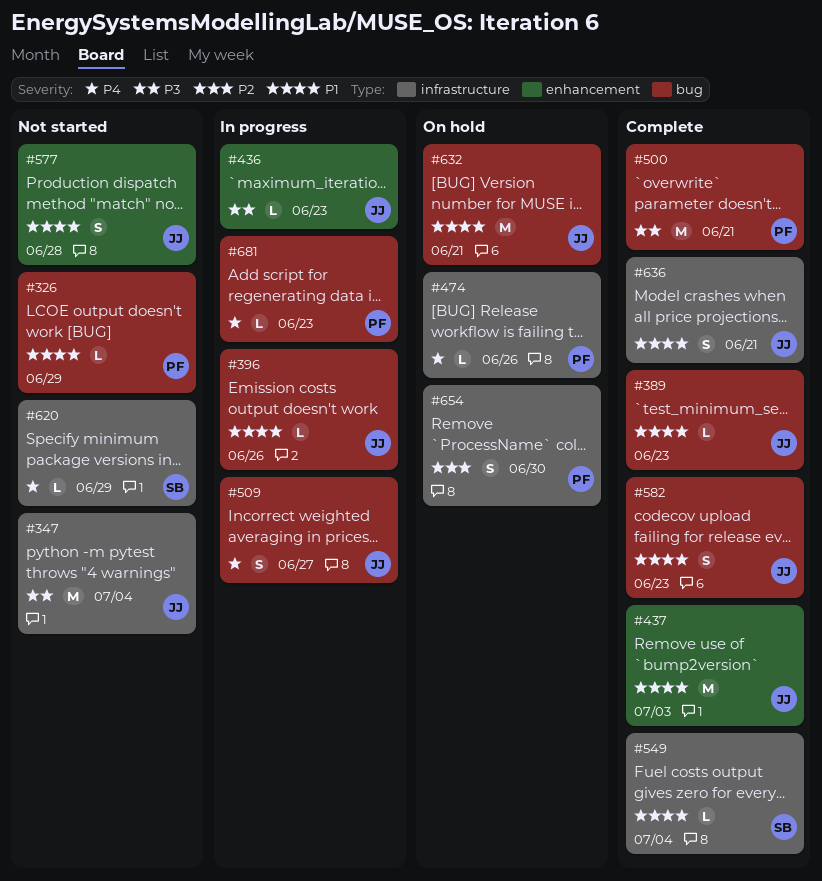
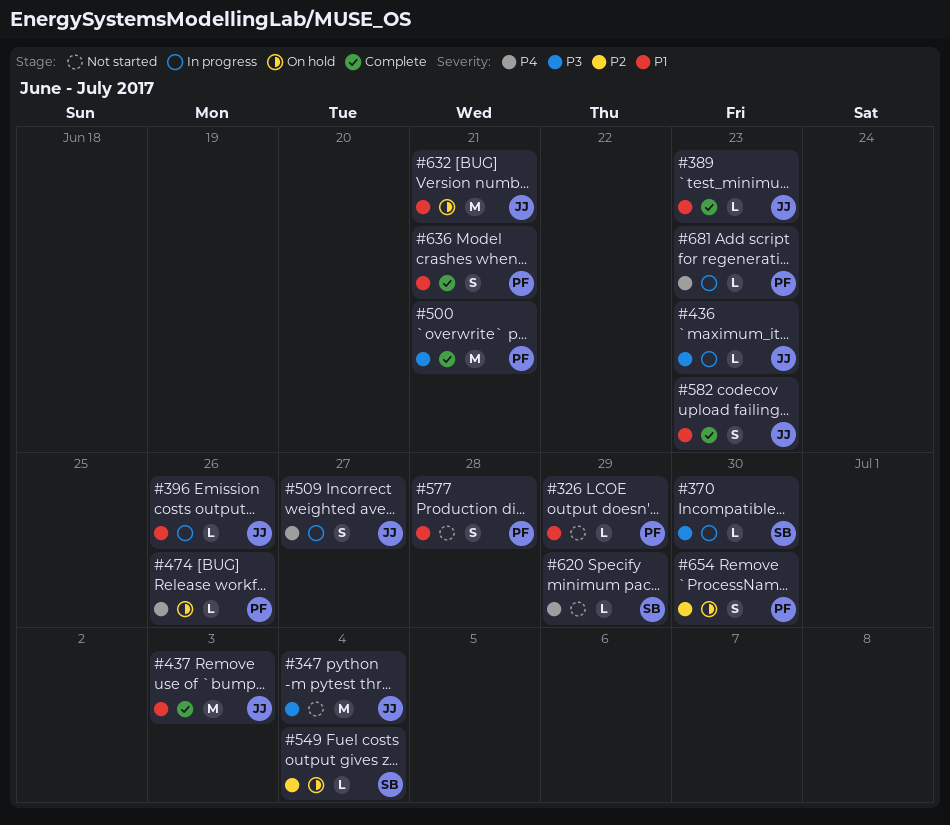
#370: none -> present
#549, status: Complete -> On hold
#549, priority: P1 -> P2
#577, owner: JJ -> PF
#636, owner: JJ -> PF

